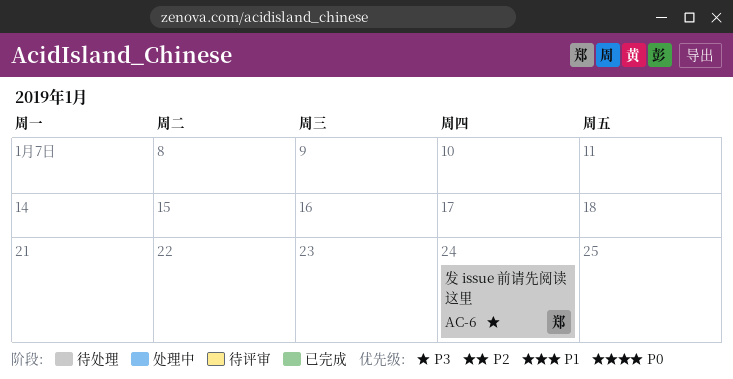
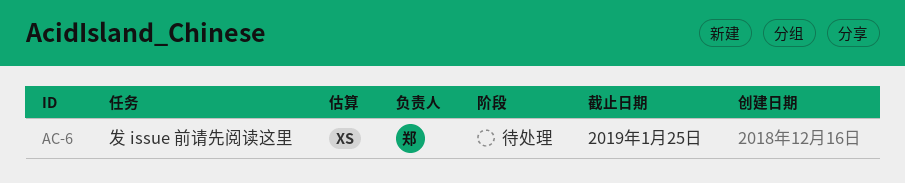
AC-6, due: Jan 24 -> Jan 25

